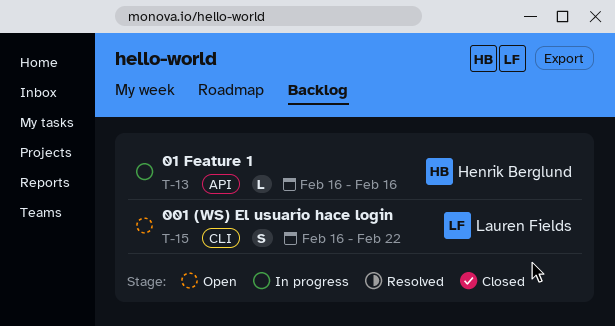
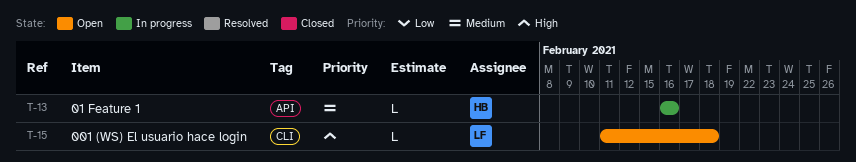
T-15, estimate: S -> L
T-15, start: Feb 16 -> Feb 11
T-15, due: Feb 22 -> Feb 18

